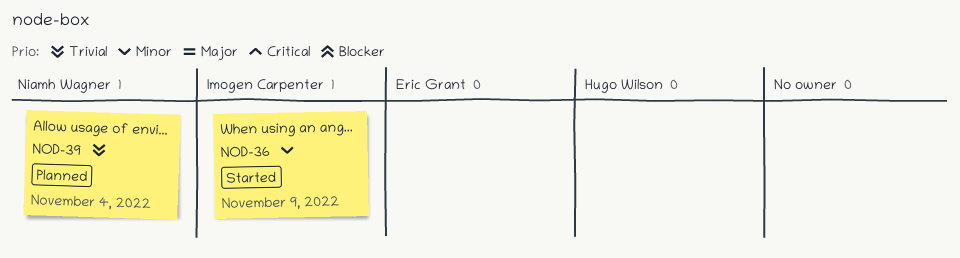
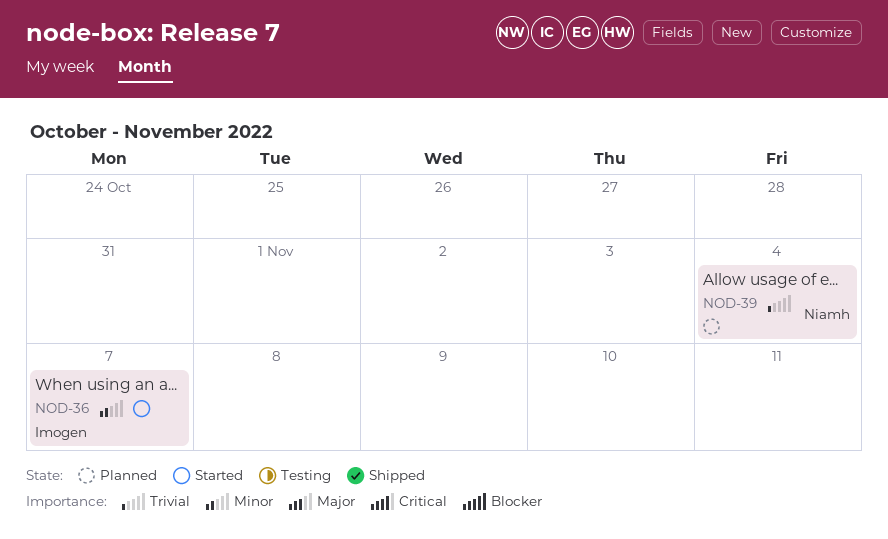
NOD-36, due: Nov 9 -> Nov 7

